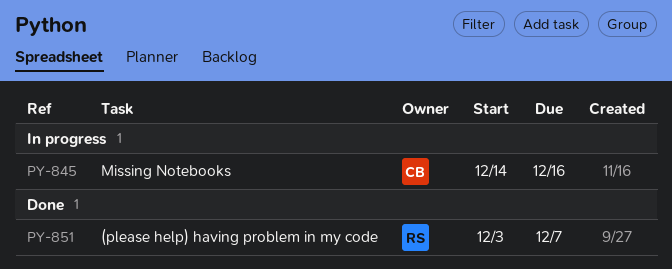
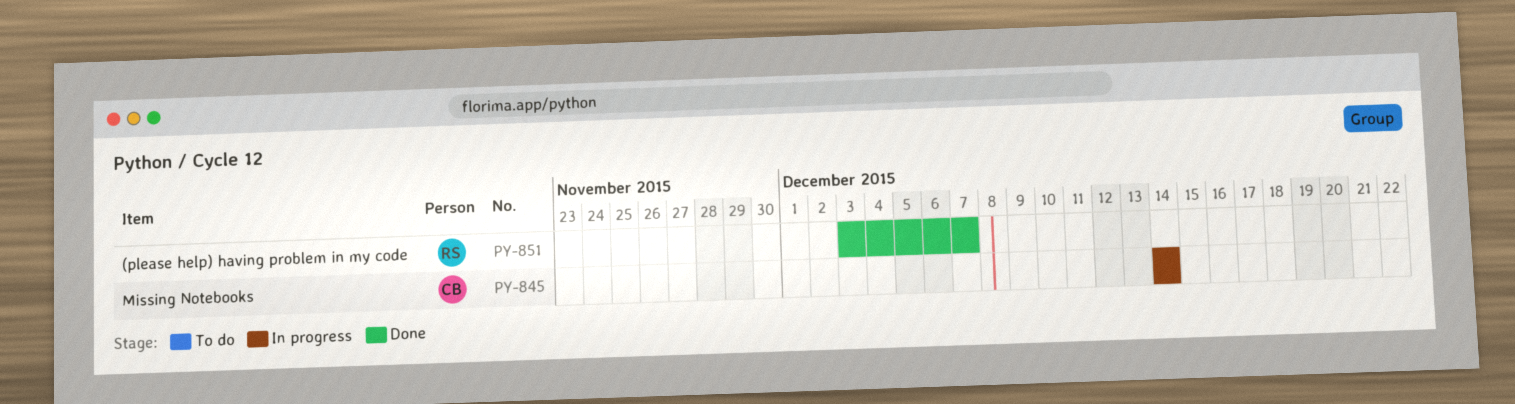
PY-845, due: Dec 16 -> Dec 14

